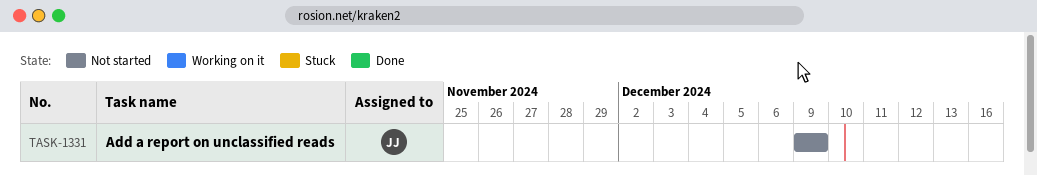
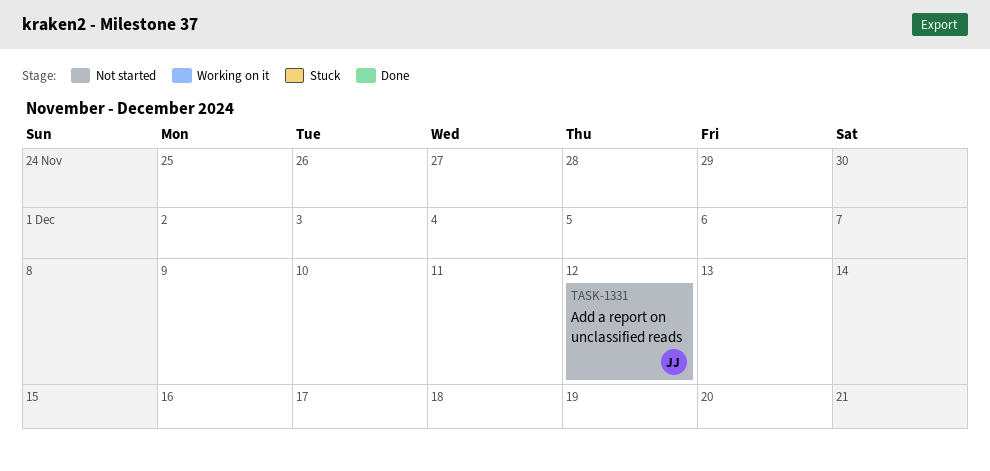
TASK-1331, due: Dec 9 -> Dec 12

